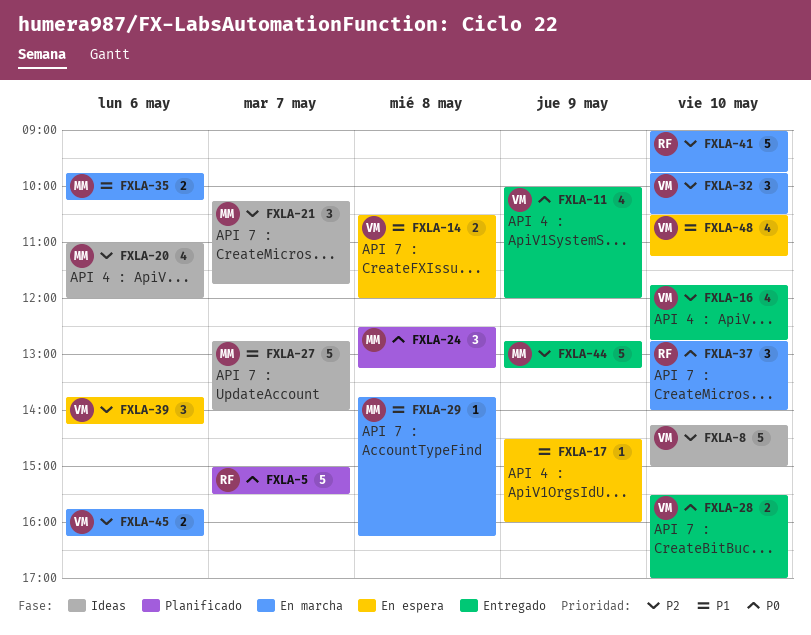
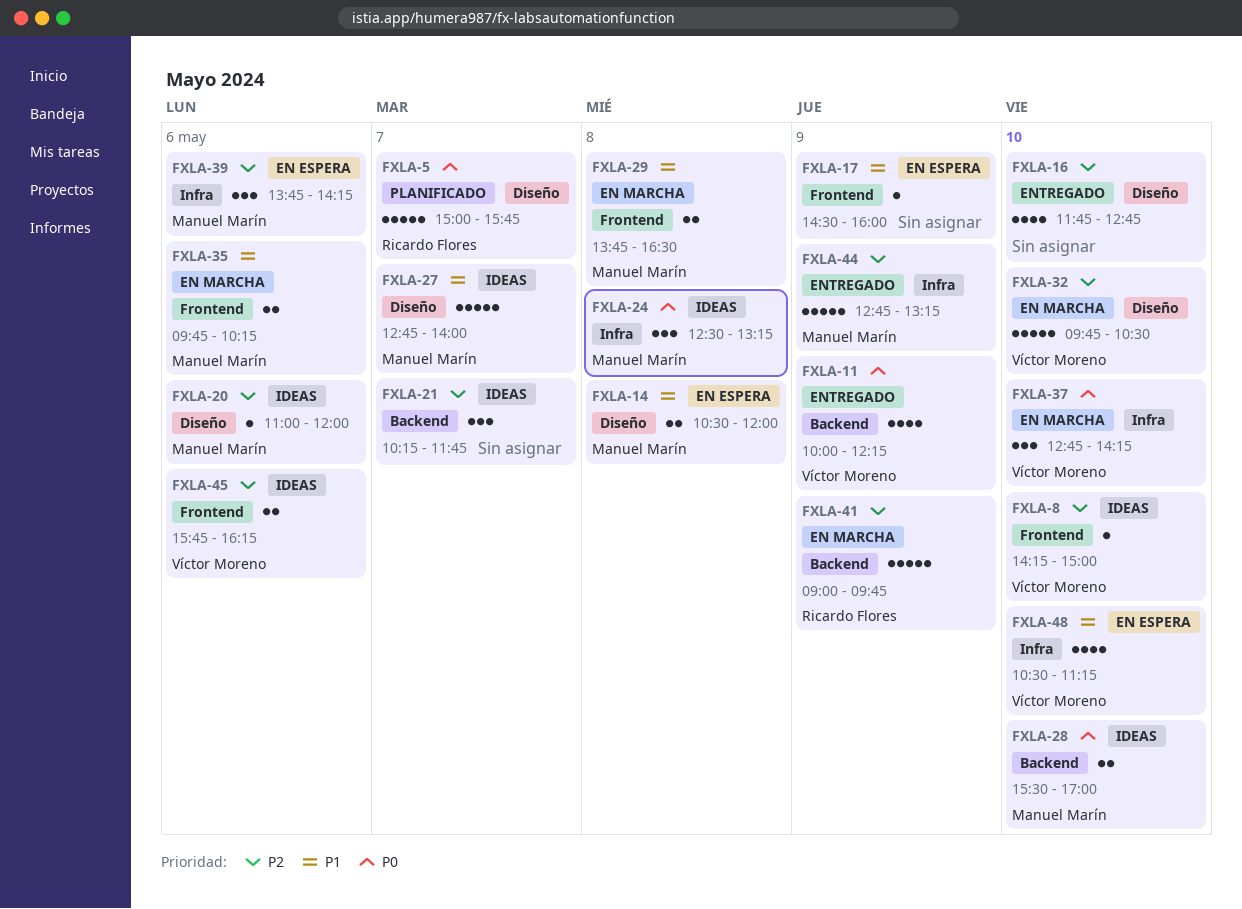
FXLA-5, ends: 15:30 -> 15:45
FXLA-8, estimate: 5 -> 1
FXLA-11, ends: 12:00 -> 12:15
FXLA-14, owner: Víctor Moreno -> Manuel Marín
FXLA-16, owner: Víctor Moreno -> none
FXLA-20, estimate: 4 -> 1
FXLA-21, owner: Manuel Marín -> none
FXLA-24, status: Planificado -> Ideas
FXLA-28, status: Entregado -> Ideas
FXLA-28, owner: Víctor Moreno -> Manuel Marín
FXLA-29, estimate: 1 -> 2
FXLA-29, ends: 16:15 -> 16:30
FXLA-32, estimate: 3 -> 5
FXLA-37, owner: Ricardo Flores -> Víctor Moreno
FXLA-37, ends: 14:00 -> 14:15
FXLA-39, owner: Víctor Moreno -> Manuel Marín
FXLA-41, day: May 10 -> May 9
FXLA-45, status: En marcha -> Ideas

